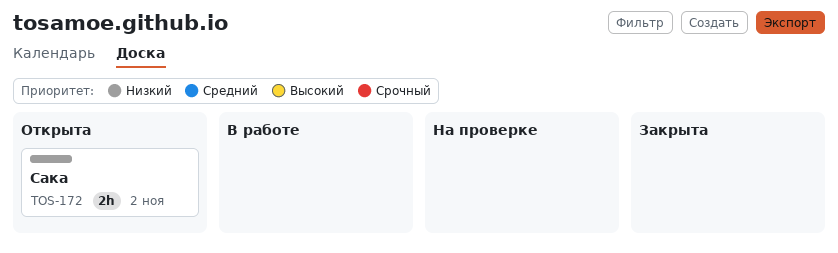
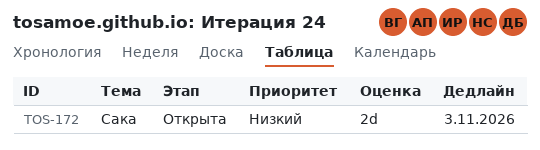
TOS-172, estimate: 2h -> 2d
TOS-172, due: Nov 2 -> Nov 3

